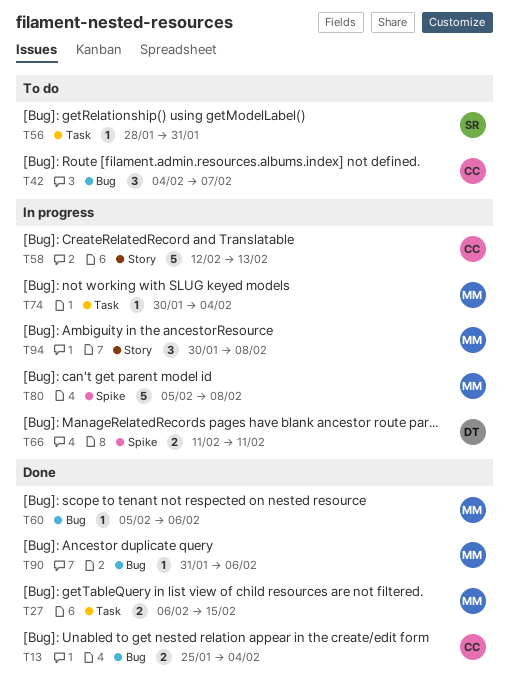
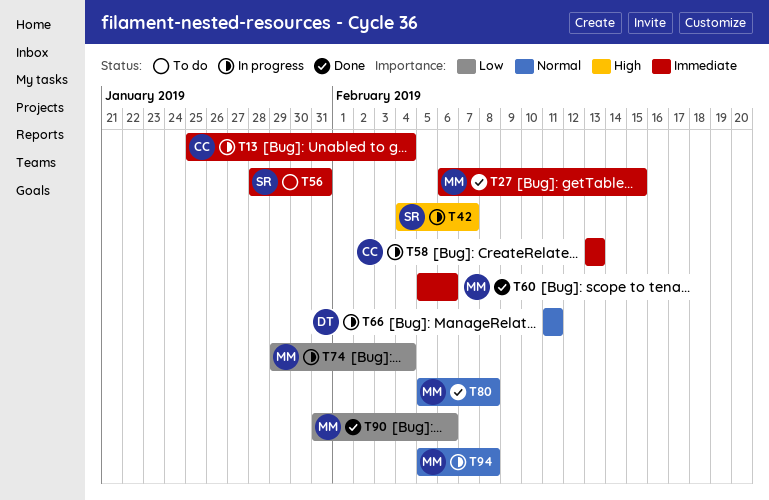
T13, status: Done -> In progress
T42, status: To do -> In progress
T42, owner: CC -> SR
T58, start: Feb 12 -> Feb 13
T74, start: Jan 30 -> Jan 29
T80, status: In progress -> Done
T94, start: Jan 30 -> Feb 5

